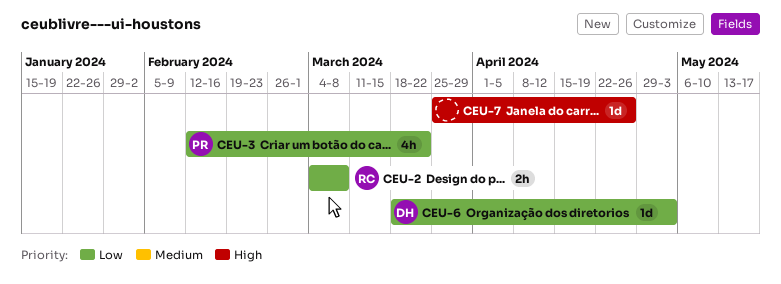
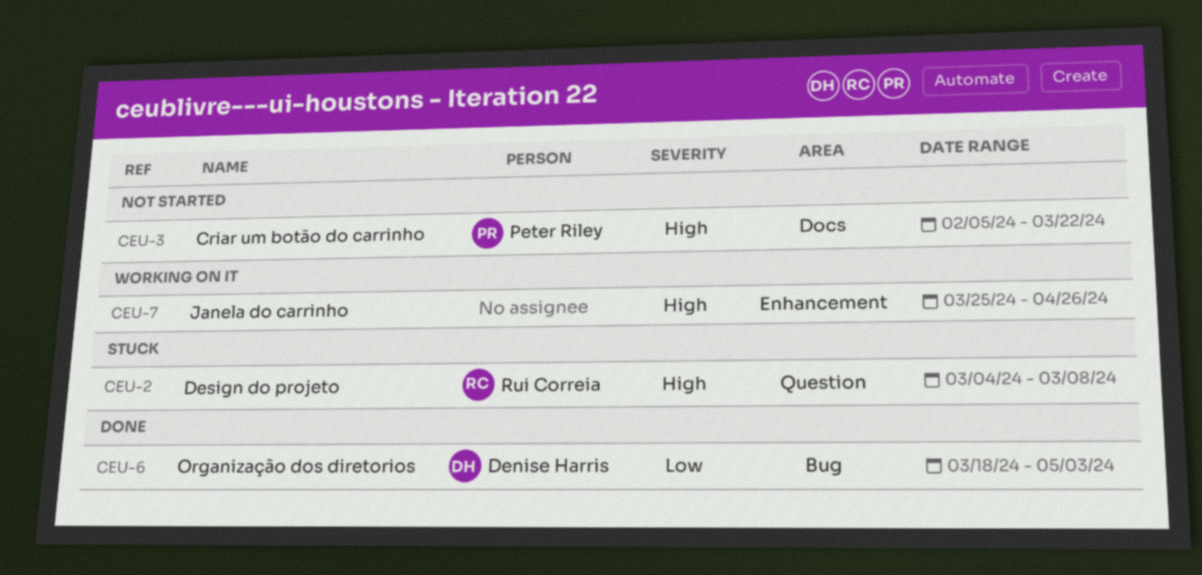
CEU-2, priority: Low -> High
CEU-3, priority: Low -> High
CEU-3, start: Feb 12 -> Feb 5

